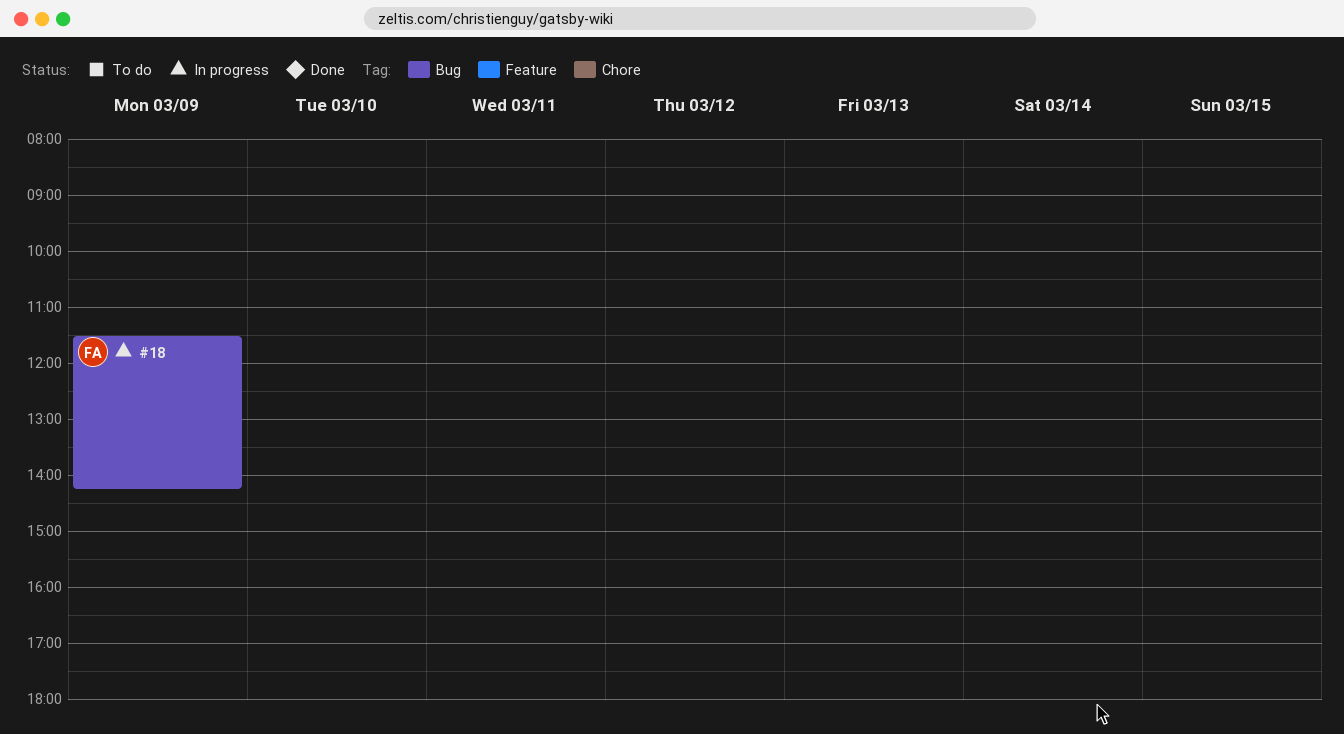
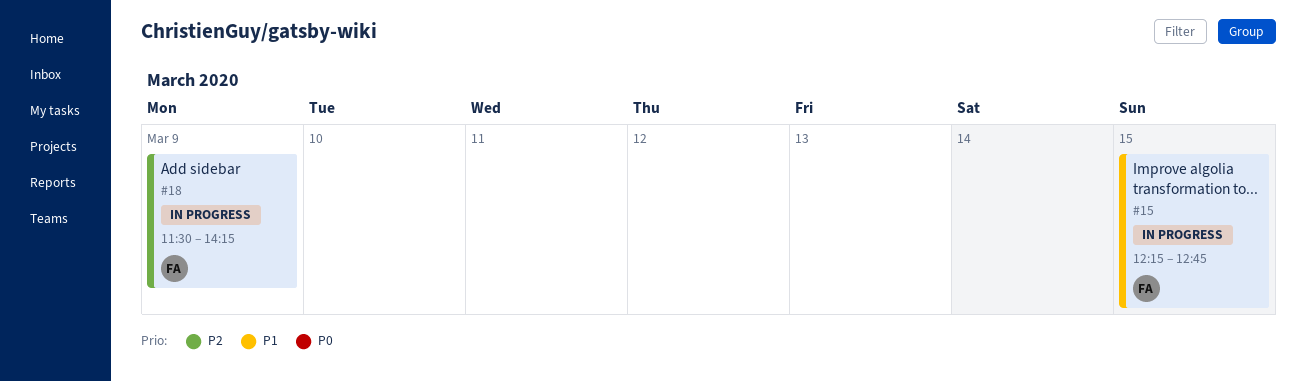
#15: none -> present

